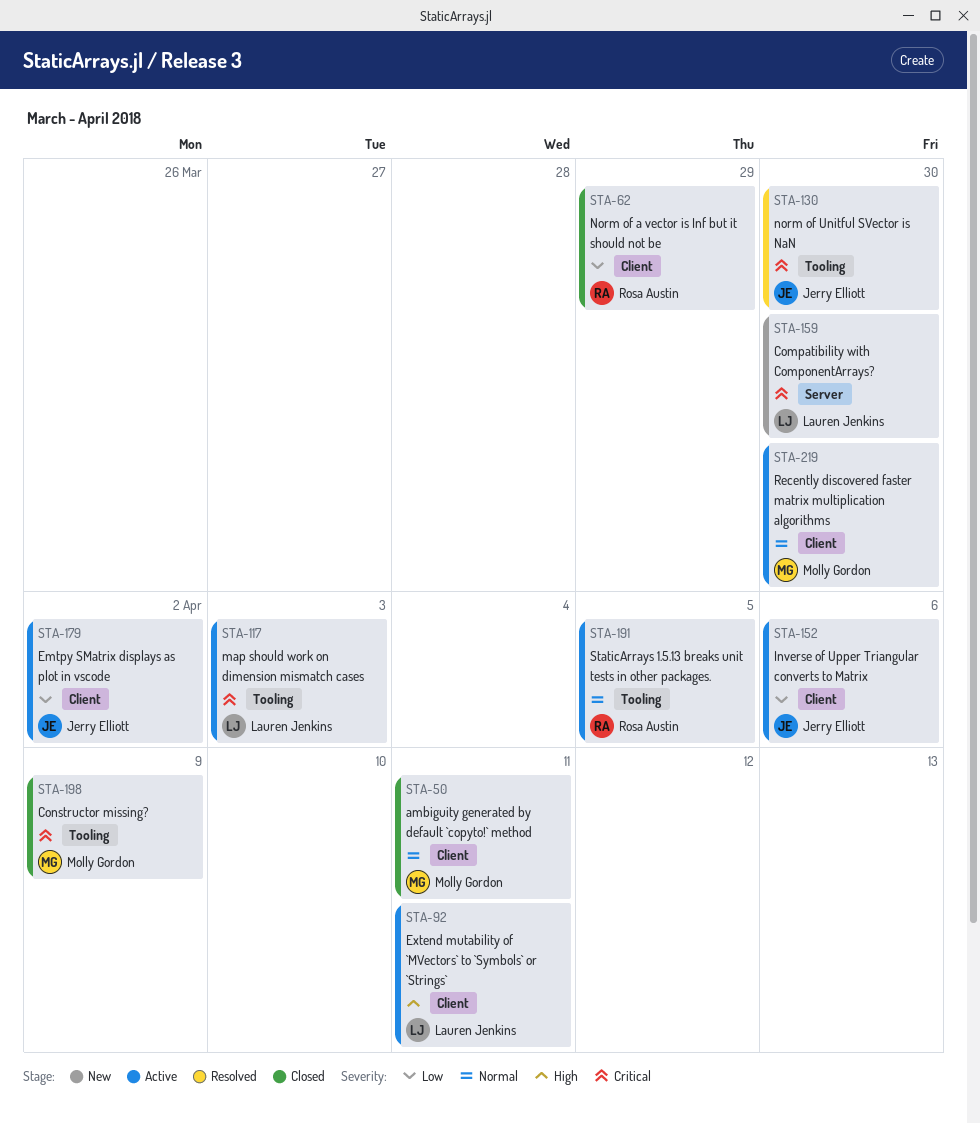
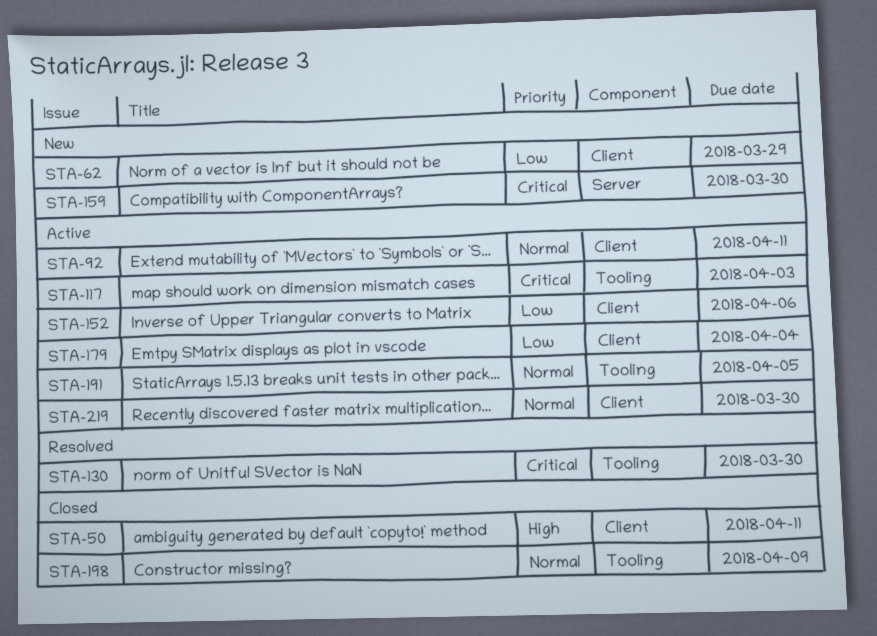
STA-50, priority: Normal -> High
STA-62, status: Closed -> New
STA-92, priority: High -> Normal
STA-179, due: Apr 2 -> Apr 4
STA-198, priority: Critical -> Normal

